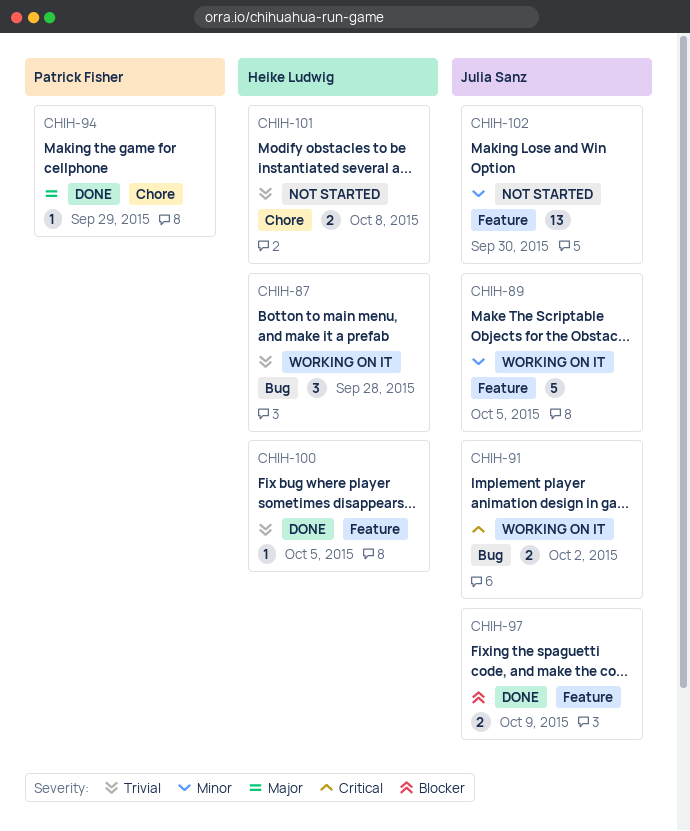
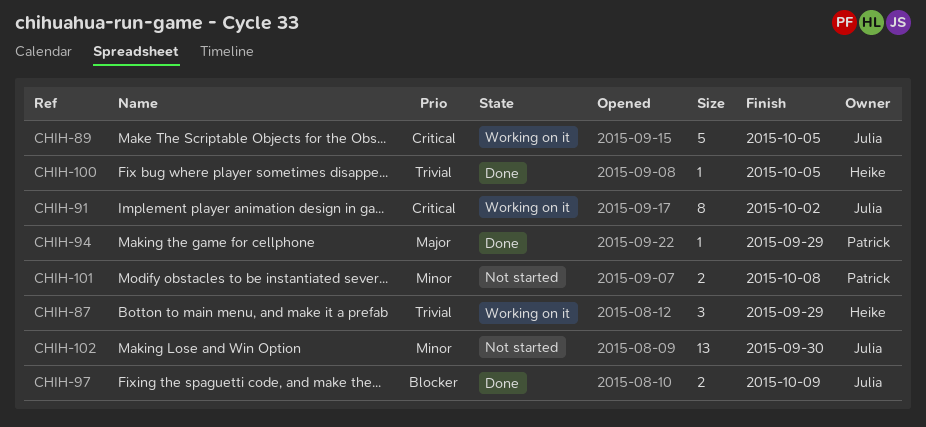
CHIH-87, due: Sep 28 -> Sep 29
CHIH-89, priority: Minor -> Critical
CHIH-91, estimate: 2 -> 8
CHIH-101, owner: Heike Ludwig -> Patrick Fisher
CHIH-101, priority: Trivial -> Minor

